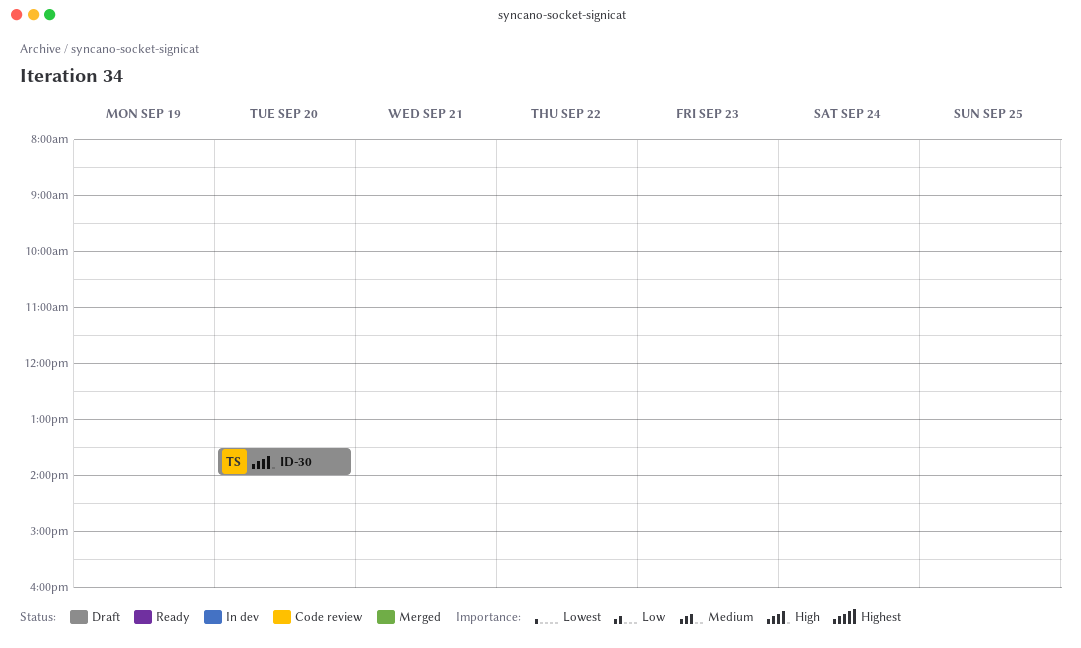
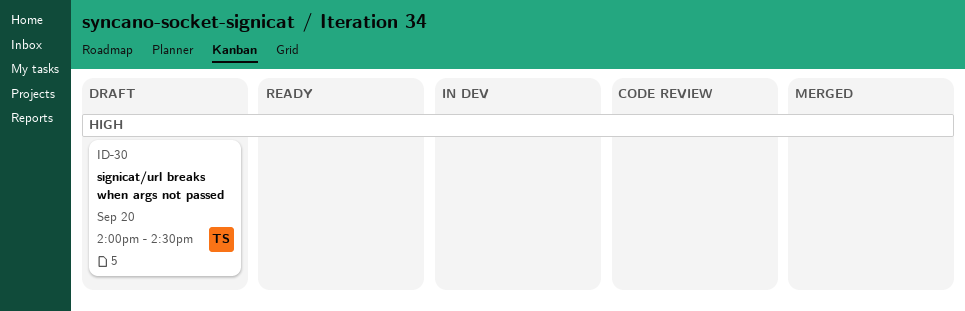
ID-30, begins: 13:30 -> 14:00
ID-30, ends: 14:00 -> 14:30

